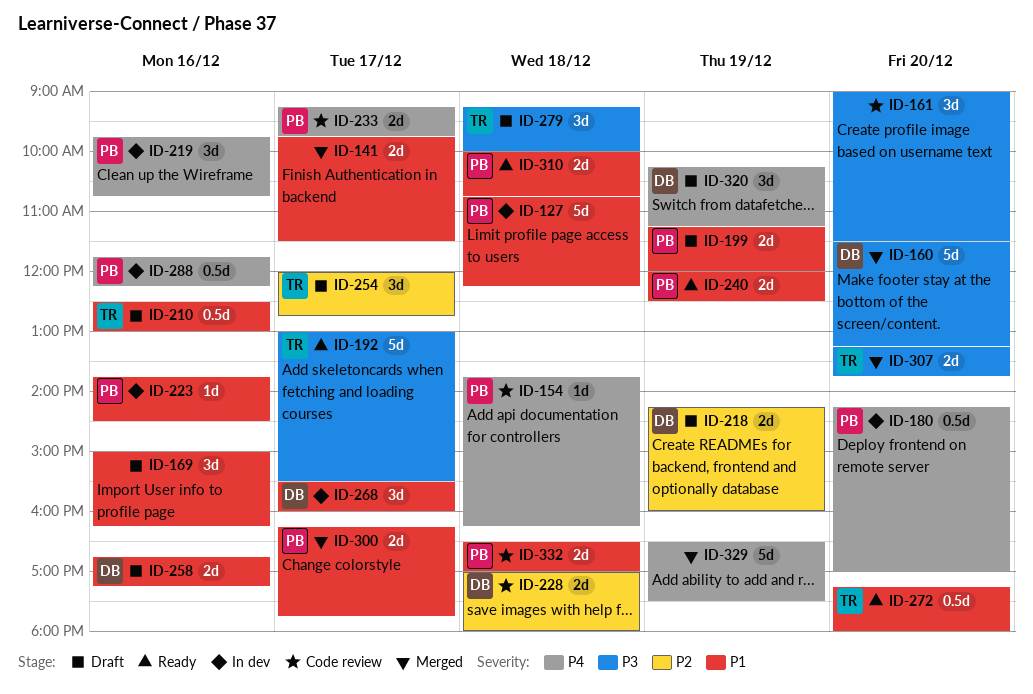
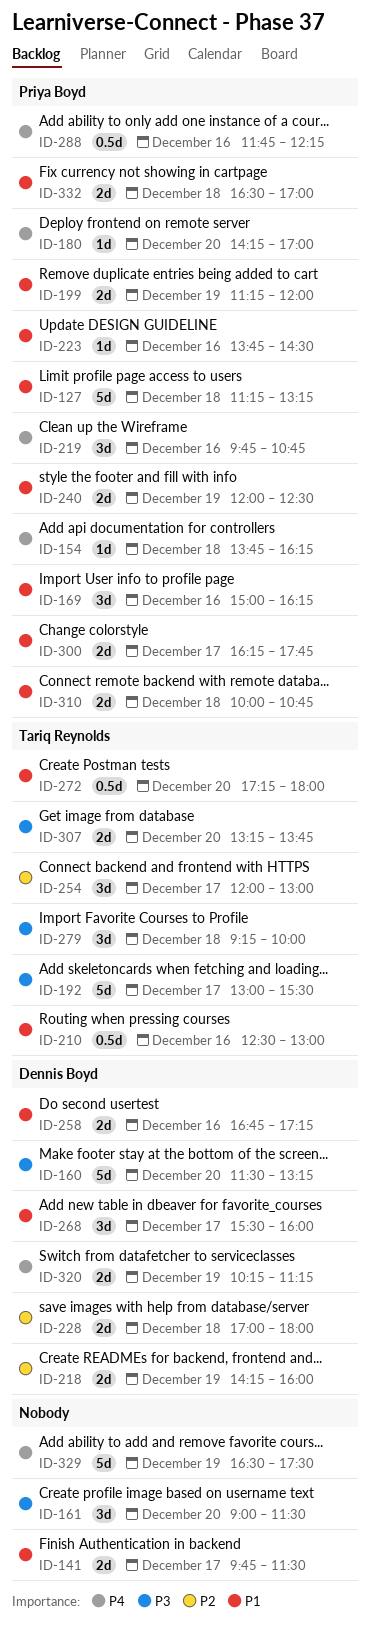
ID-127, begins: 10:45 -> 11:15
ID-127, ends: 12:15 -> 13:15
ID-169, owner: none -> Priya Boyd
ID-180, estimate: 0.5d -> 1d
ID-233: present -> none
ID-254, ends: 12:45 -> 13:00
ID-320, estimate: 3d -> 2d

